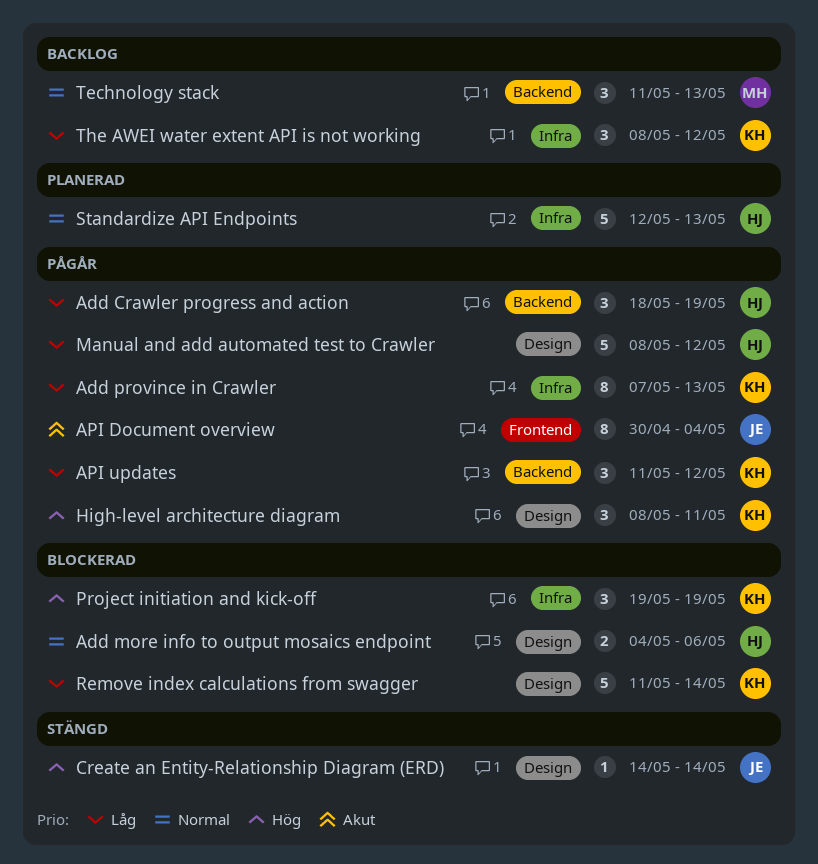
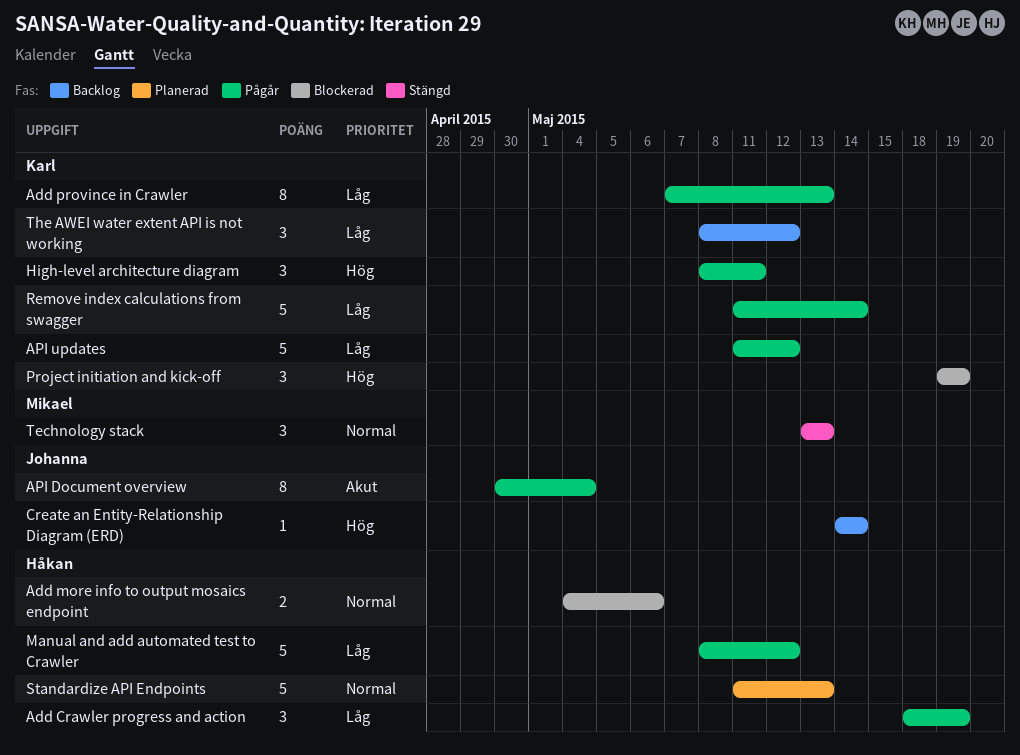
API updates, estimate: 3 -> 5
Create an Entity-Relationship Diagram (ERD), status: Stängd -> Backlog
Remove index calculations from swagger, status: Blockerad -> Pågår
Standardize API Endpoints, start: May 12 -> May 11
Technology stack, status: Backlog -> Stängd
Technology stack, start: May 11 -> May 13

